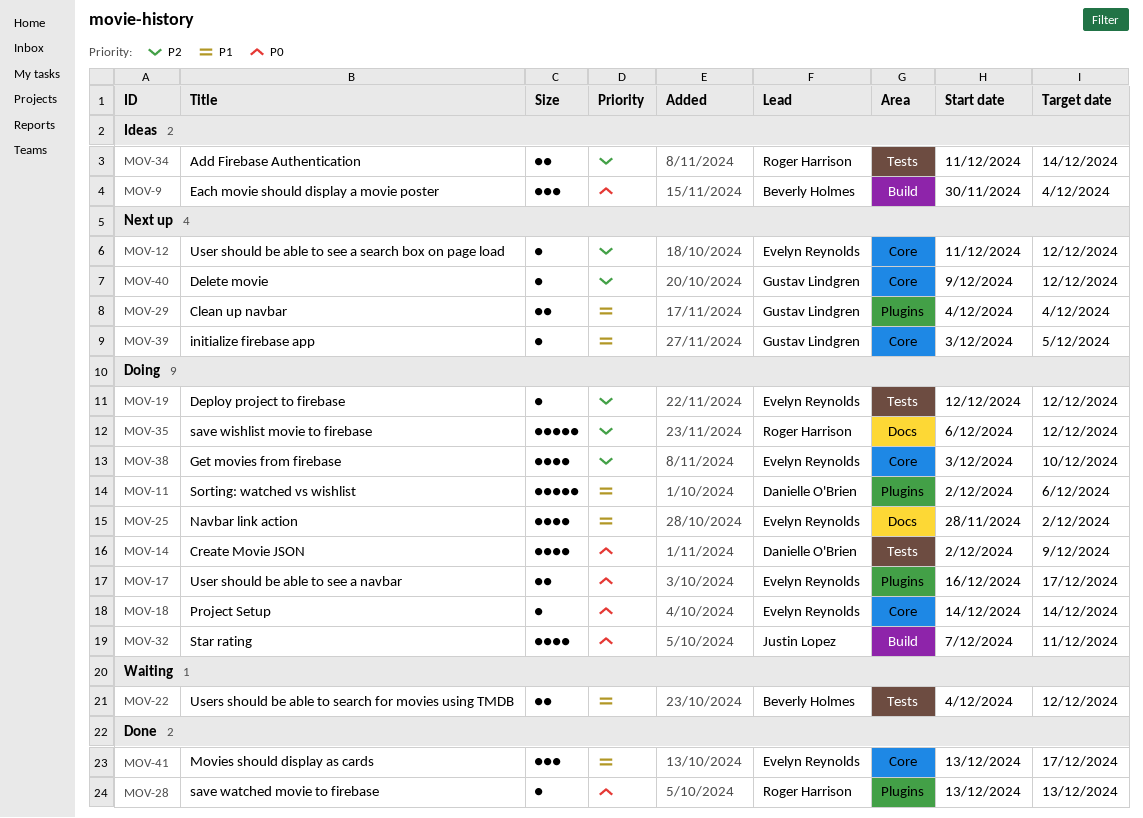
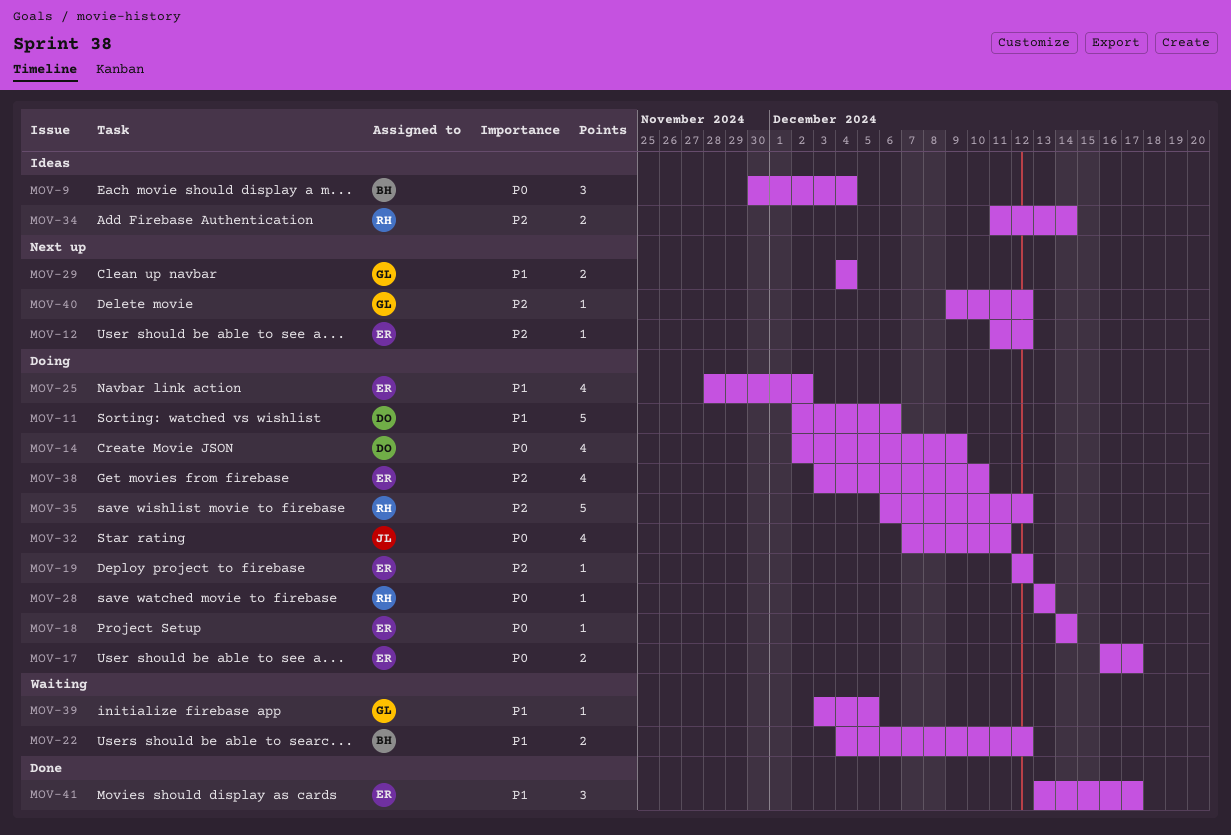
MOV-28, status: Done -> Doing
MOV-39, status: Next up -> Waiting

